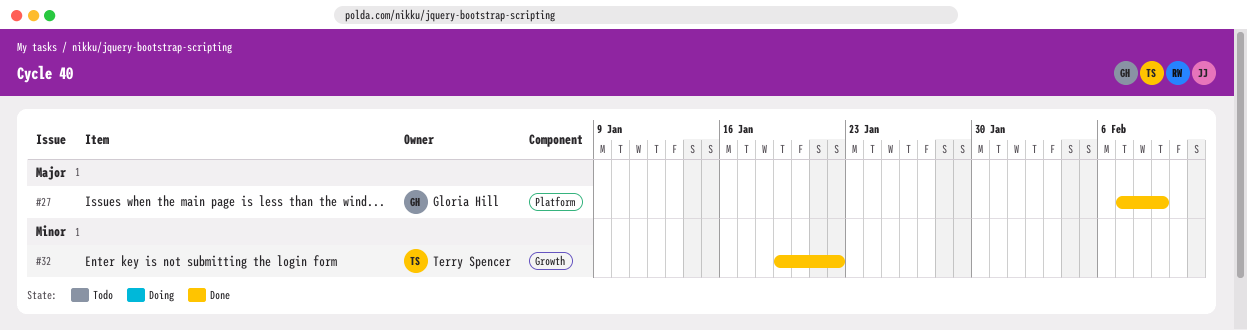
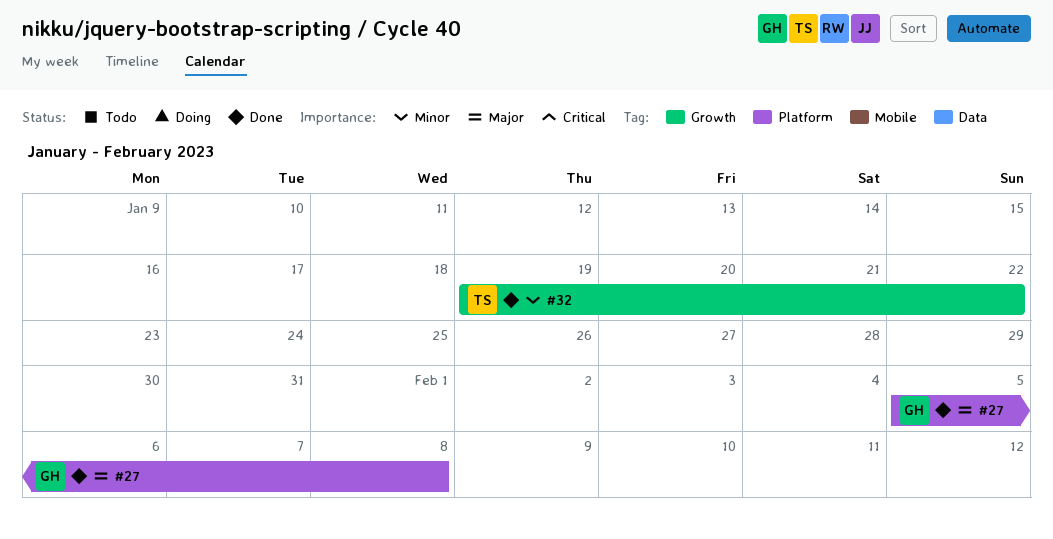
#27, start: Feb 7 -> Feb 5
#27, due: Feb 9 -> Feb 8

